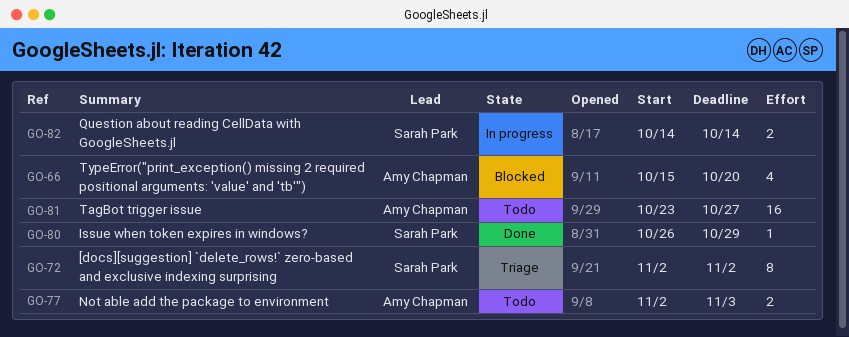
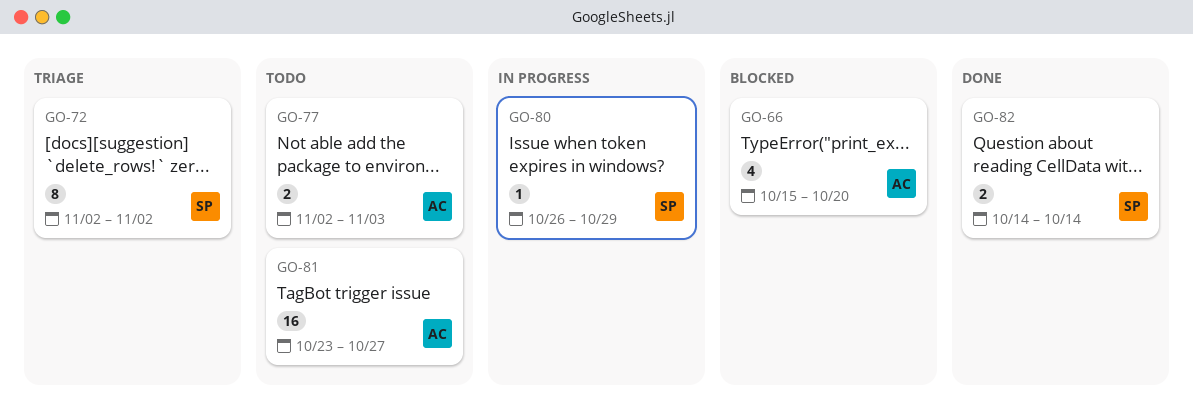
GO-80, status: Done -> In progress
GO-82, status: In progress -> Done

